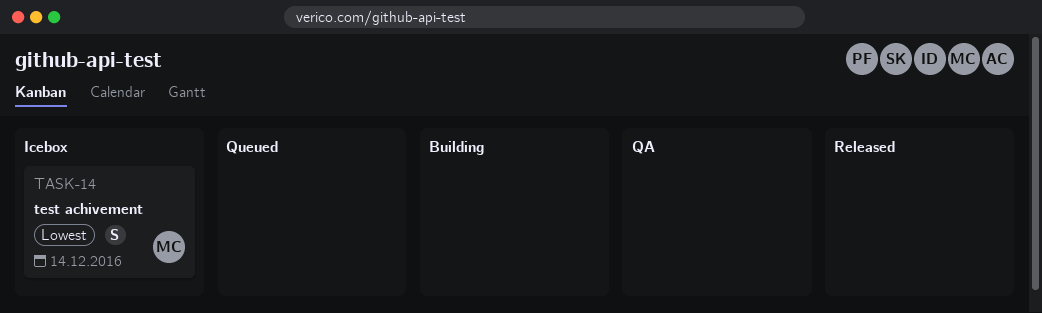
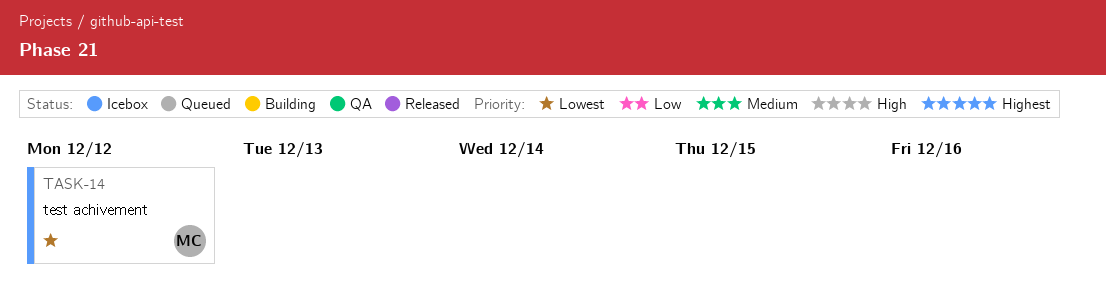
TASK-14, due: Dec 14 -> Dec 12

